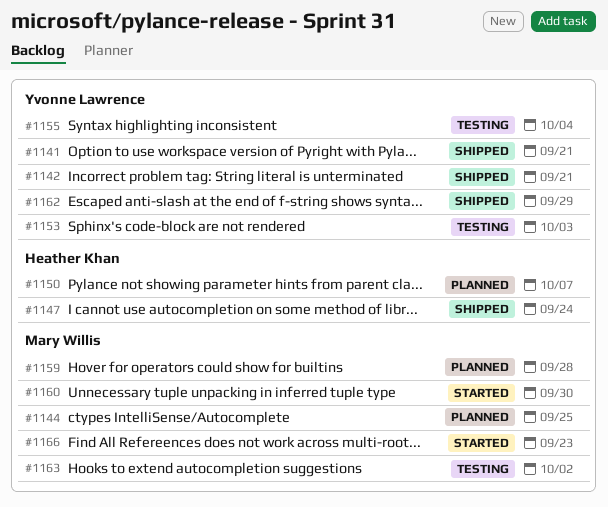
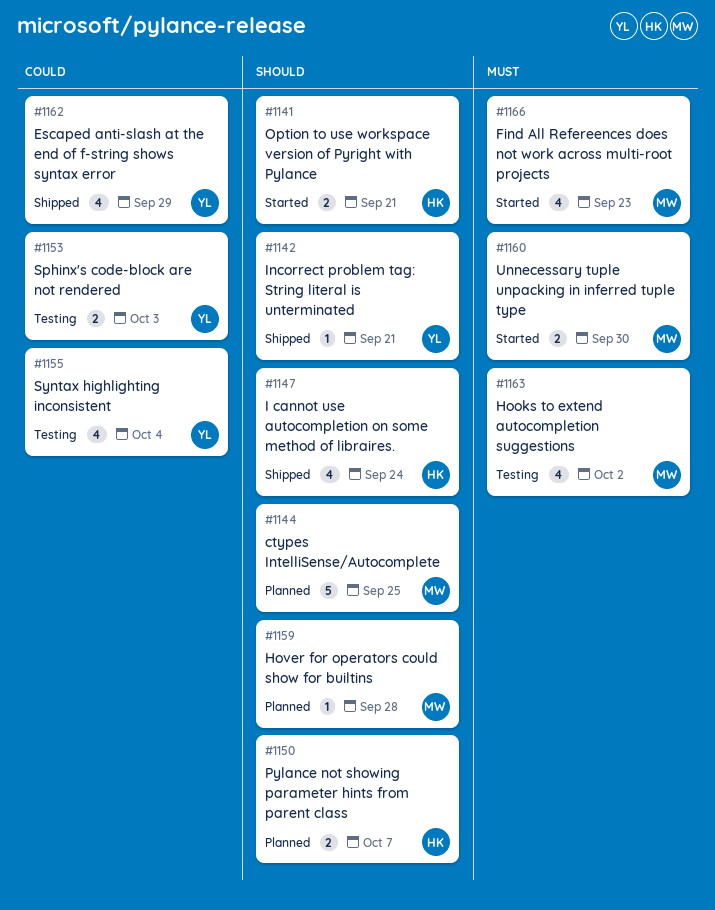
#1141, status: Shipped -> Started
#1141, owner: Yvonne Lawrence -> Heather Khan

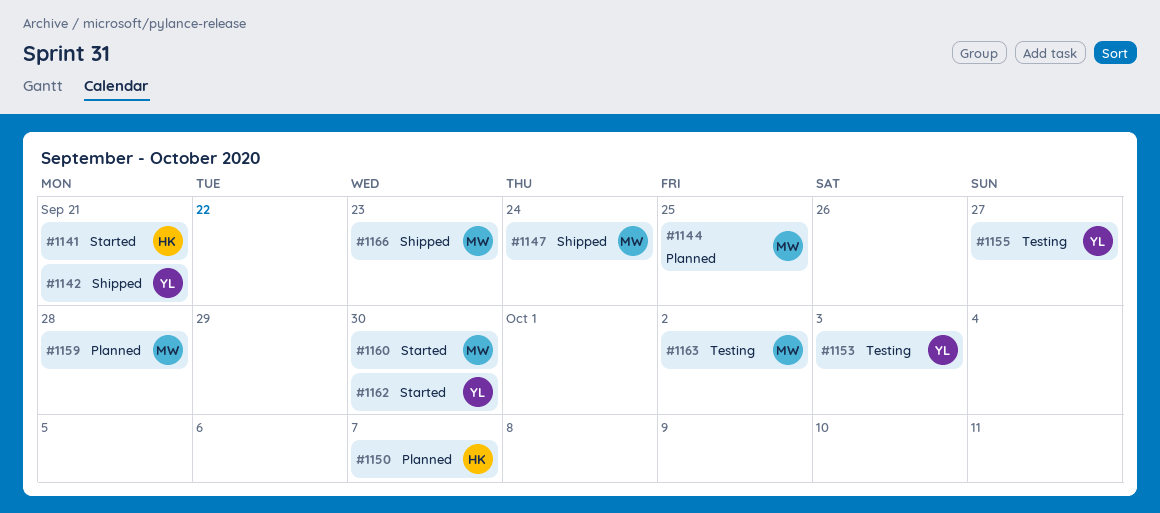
#1147, owner: HK -> MW
#1155, due: Oct 4 -> Sep 27
#1162, status: Shipped -> Started
#1162, due: Sep 29 -> Sep 30
#1166, status: Started -> Shipped

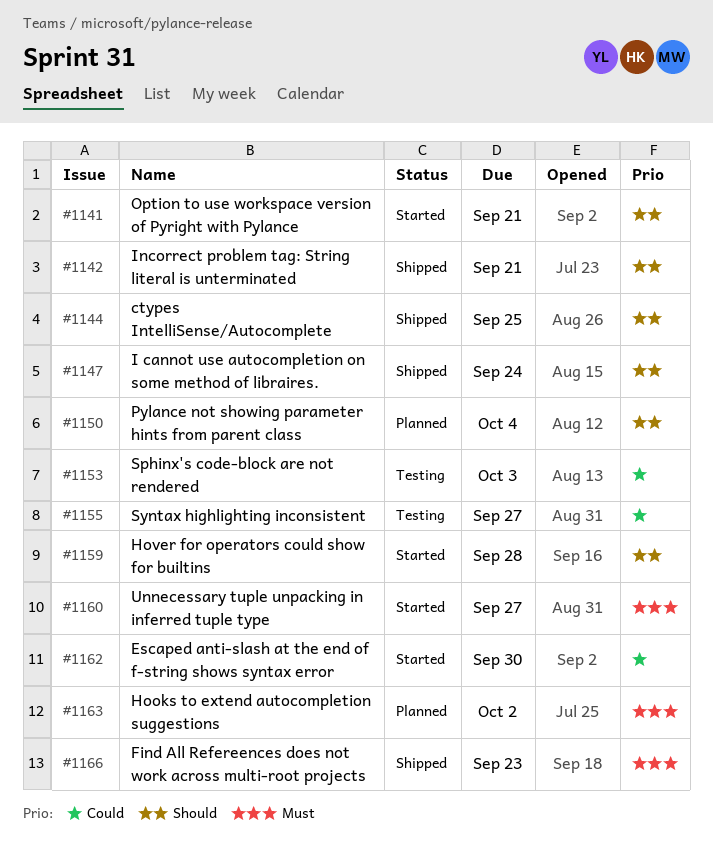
#1144, status: Planned -> Shipped
#1150, due: Oct 7 -> Oct 4
#1159, status: Planned -> Started
#1160, due: Sep 30 -> Sep 27
#1163, status: Testing -> Planned

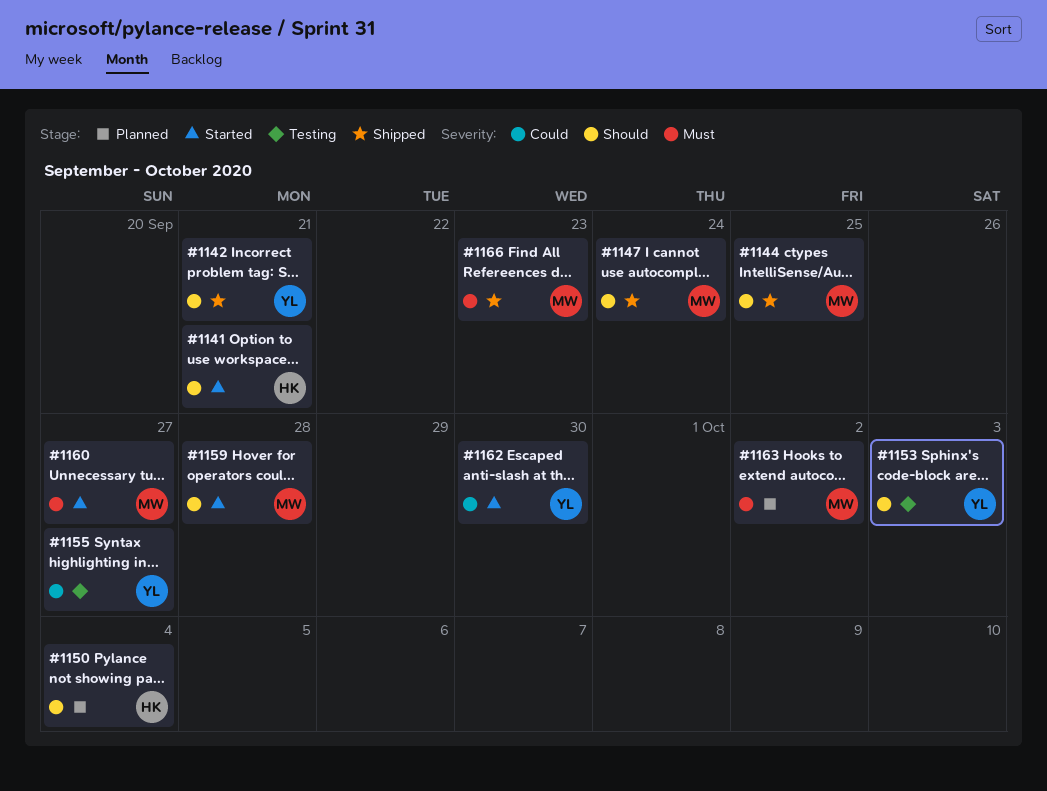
#1153, priority: Could -> Should

